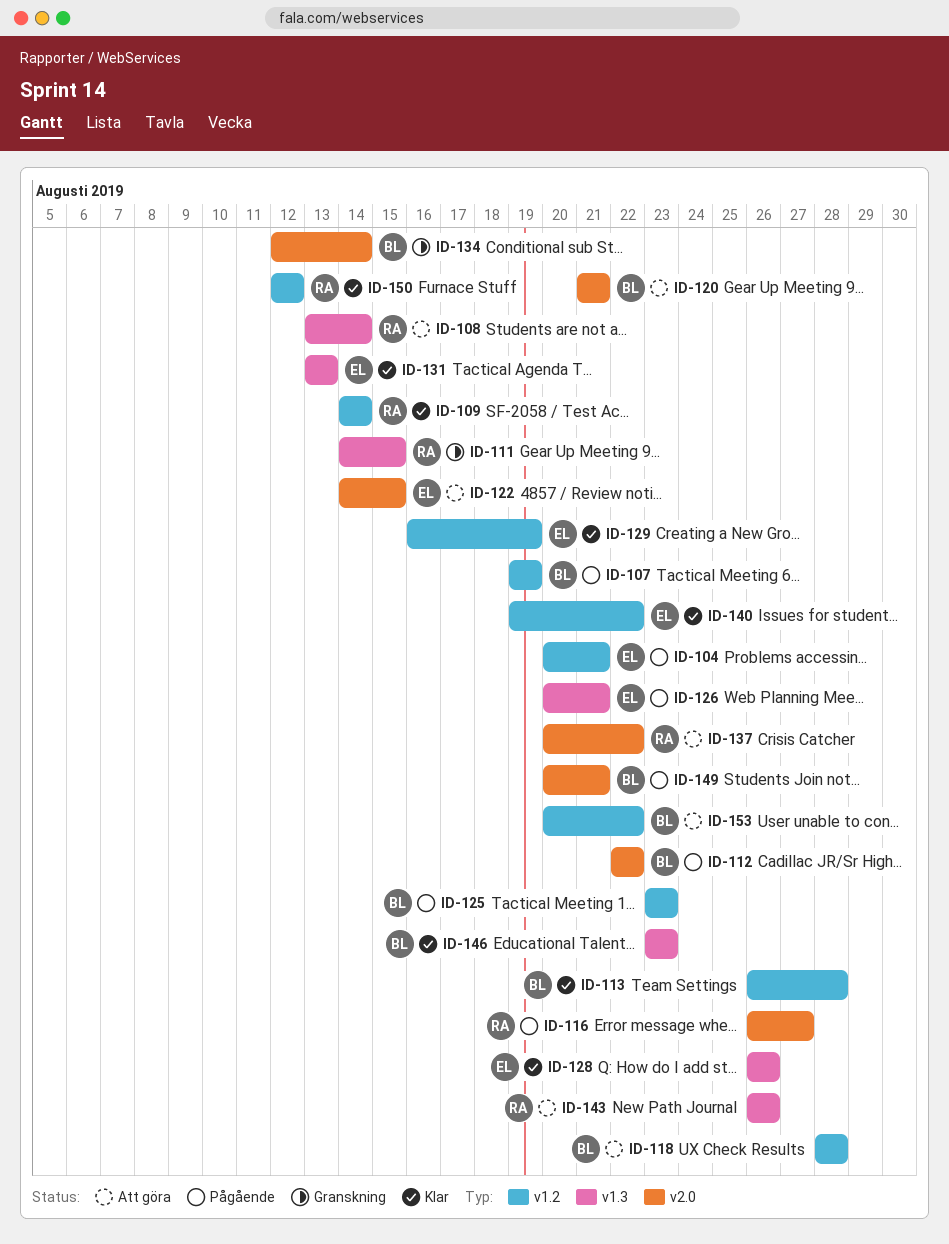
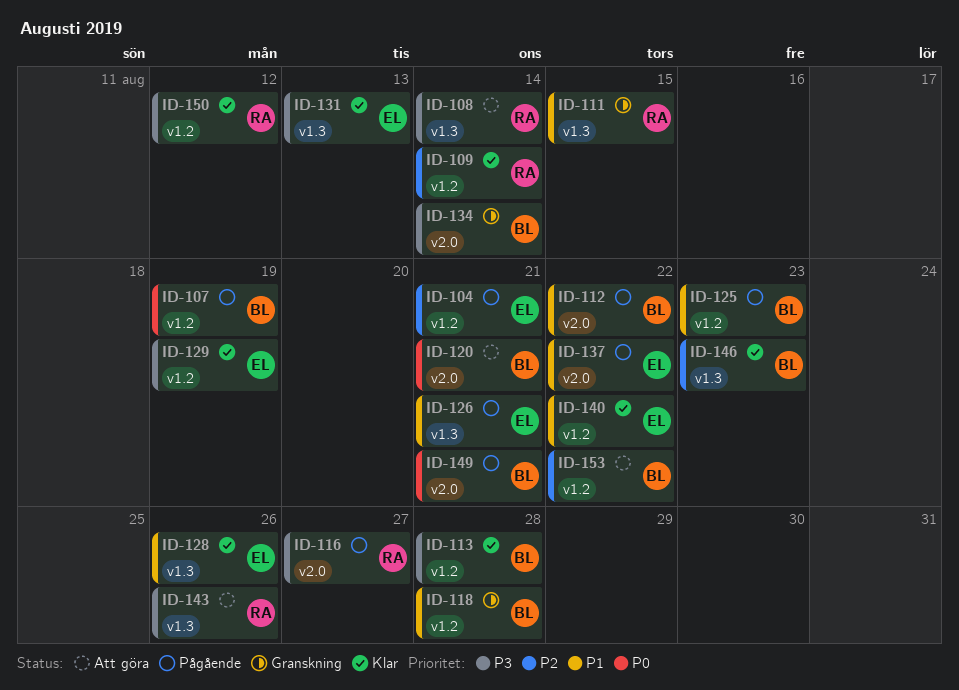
ID-118, status: Att göra -> Granskning
ID-122: present -> none
ID-137, status: Att göra -> Pågående
ID-137, owner: RA -> EL

